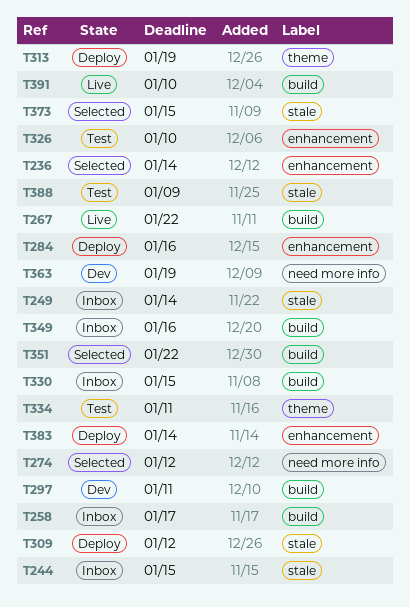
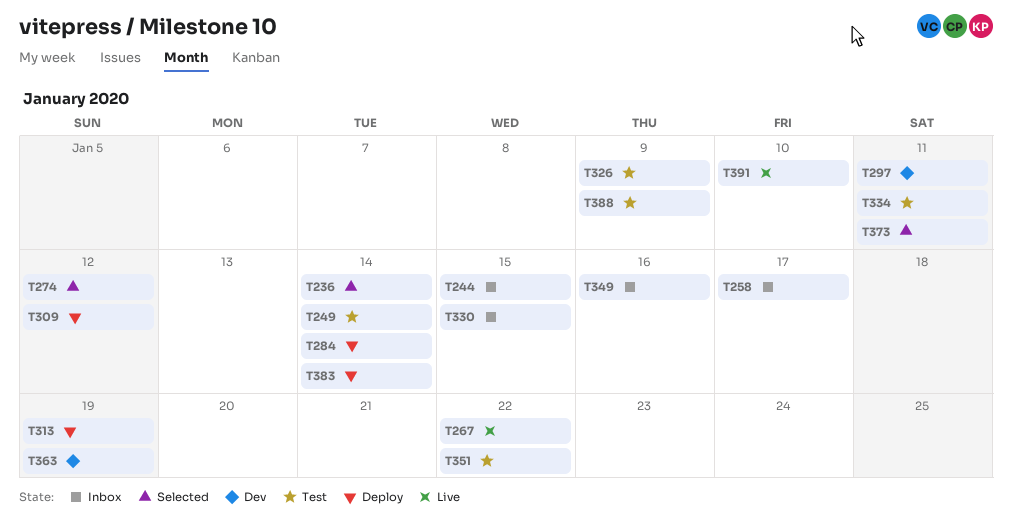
T249, status: Inbox -> Test
T284, due: Jan 16 -> Jan 14
T326, due: Jan 10 -> Jan 9
T351, status: Selected -> Test
T373, due: Jan 15 -> Jan 11

